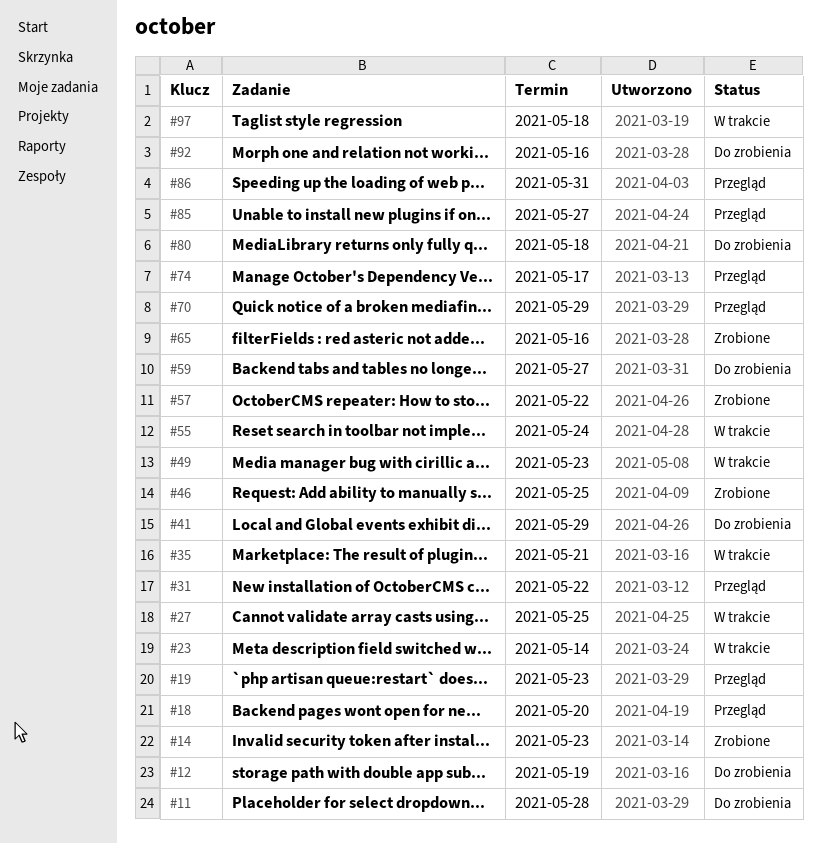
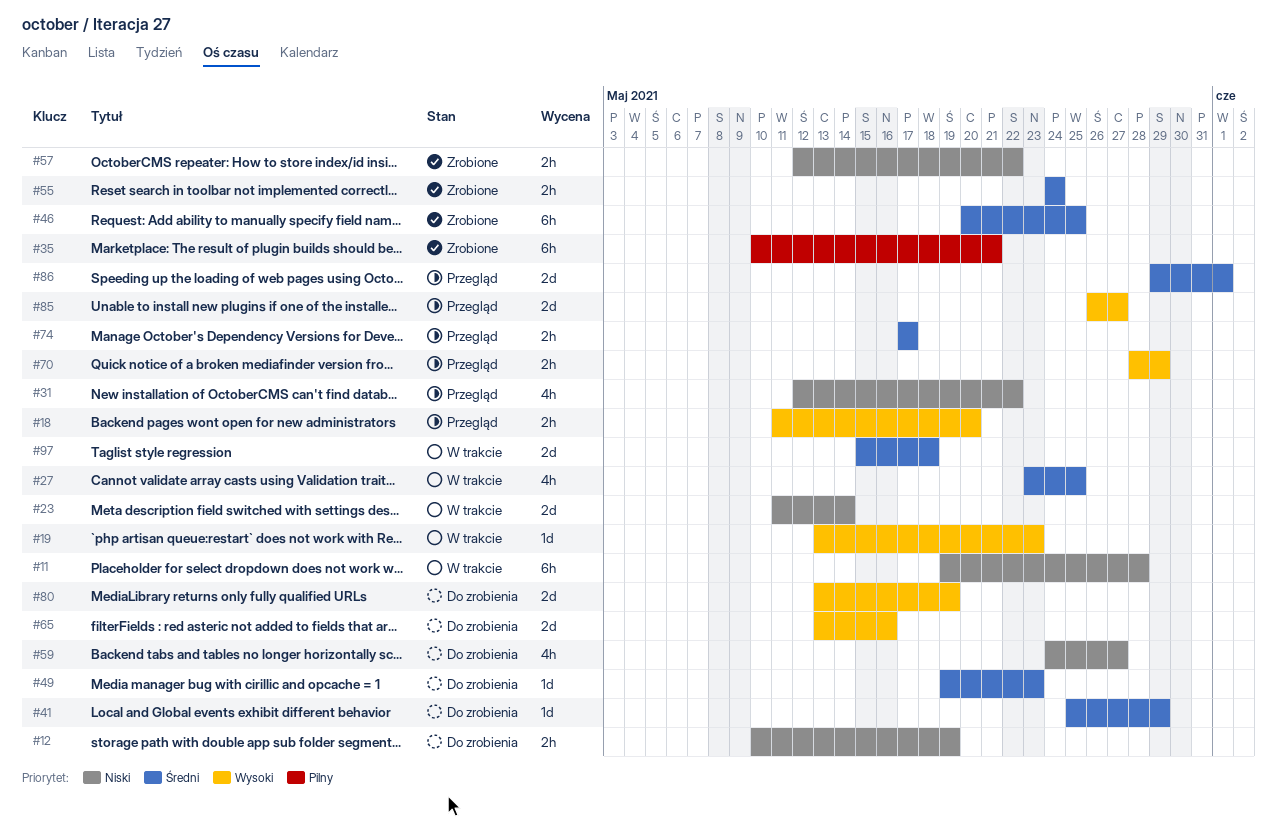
#11, status: Do zrobienia -> W trakcie
#14: present -> none
#19, status: Przegląd -> W trakcie
#35, status: W trakcie -> Zrobione
#49, status: W trakcie -> Do zrobienia
#55, status: W trakcie -> Zrobione
#65, status: Zrobione -> Do zrobienia
#80, due: May 18 -> May 19
#86, due: May 31 -> Jun 1
#92: present -> none

